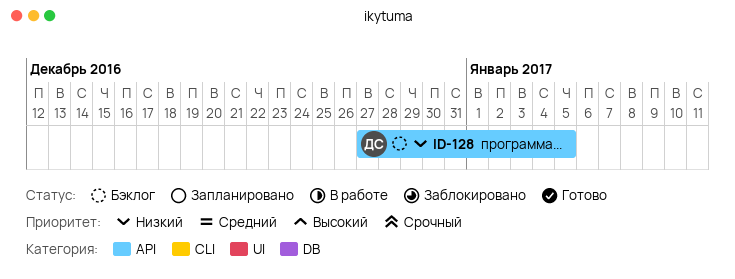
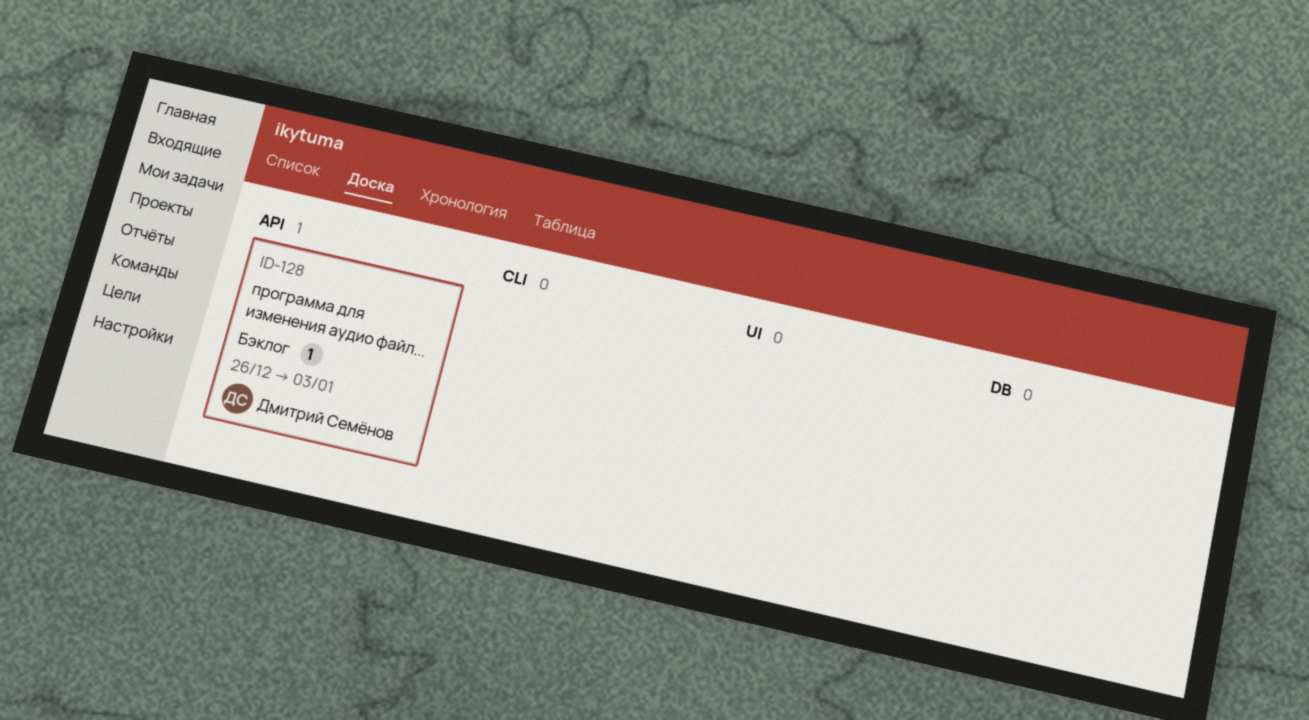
ID-128, start: Dec 27 -> Dec 26
ID-128, due: Jan 5 -> Jan 3

